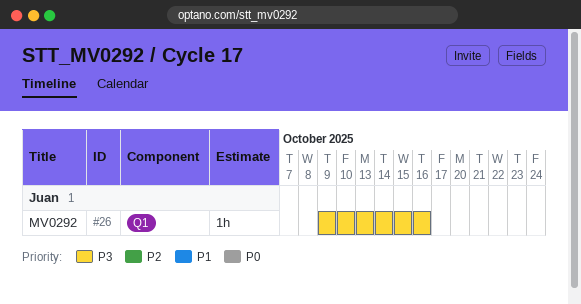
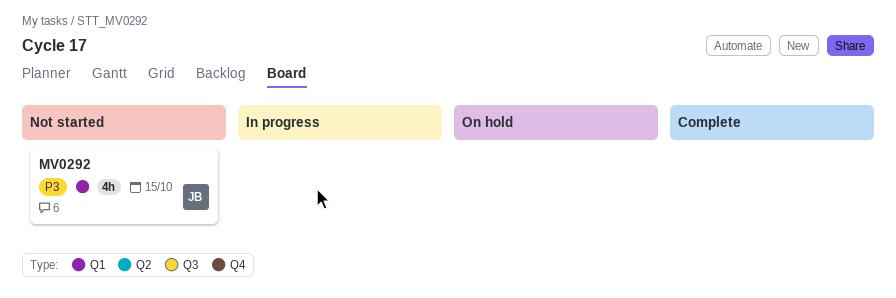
MV0292, estimate: 1h -> 4h
MV0292, due: Oct 16 -> Oct 15

